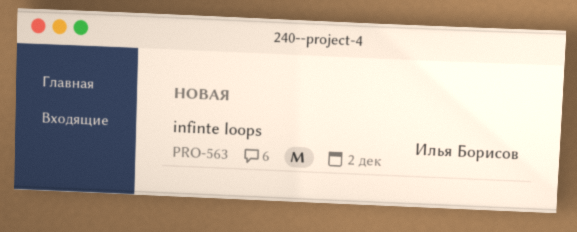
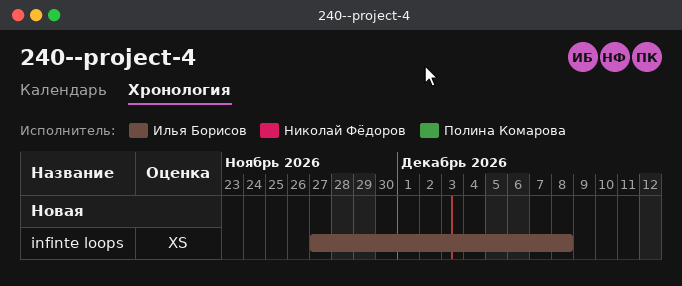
infinte loops, estimate: M -> XS
infinte loops, due: Dec 2 -> Dec 8

